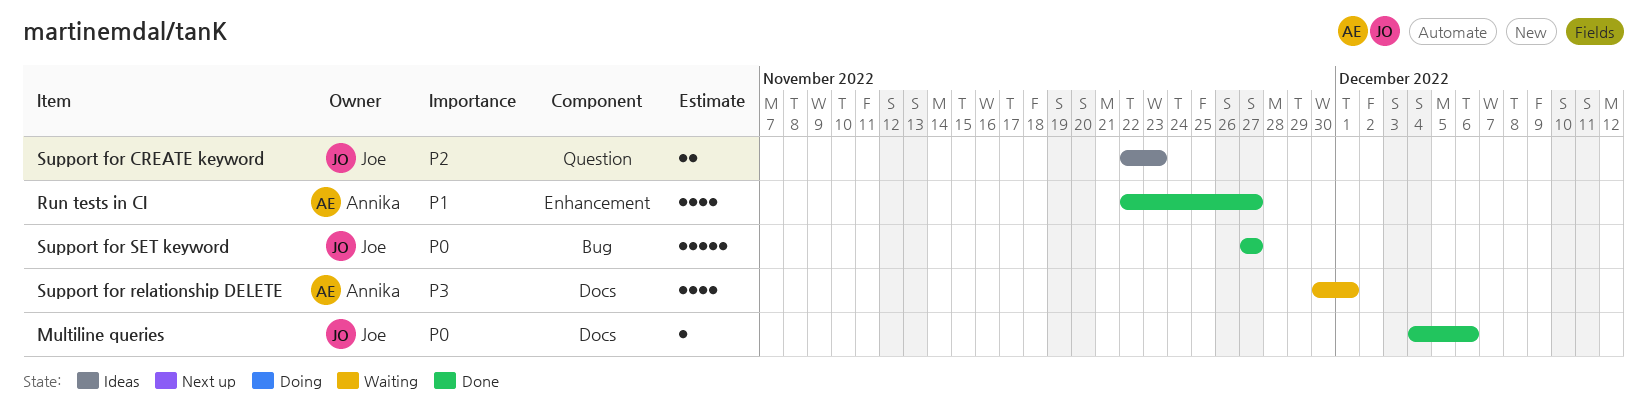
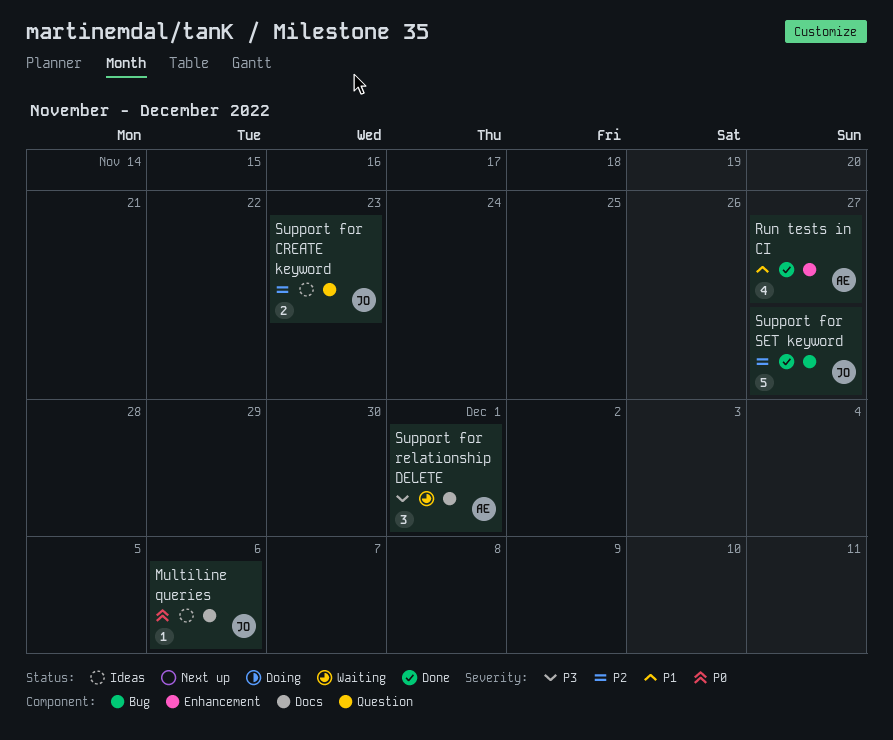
Multiline queries, status: Done -> Ideas
Support for relationship DELETE, estimate: 4 -> 3
Support for SET keyword, priority: P0 -> P2

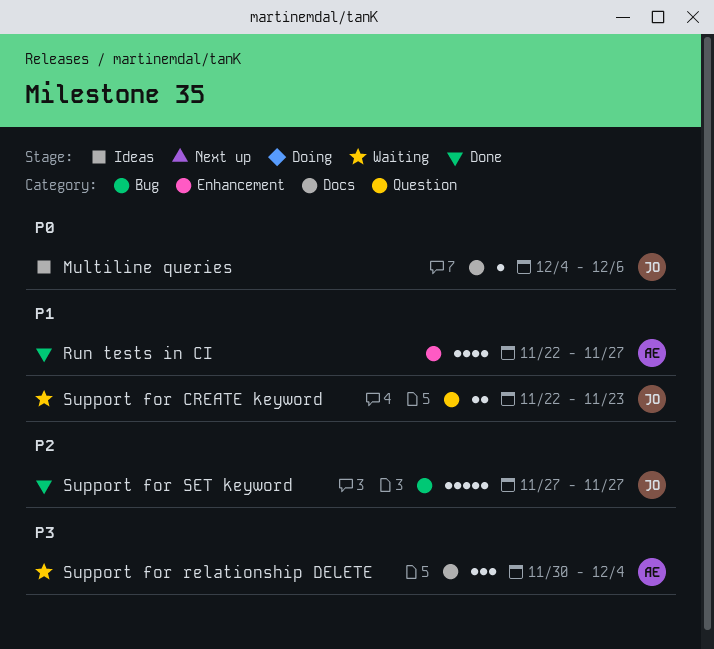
Support for CREATE keyword, status: Ideas -> Waiting
Support for CREATE keyword, priority: P2 -> P1
Support for relationship DELETE, due: Dec 1 -> Dec 4

